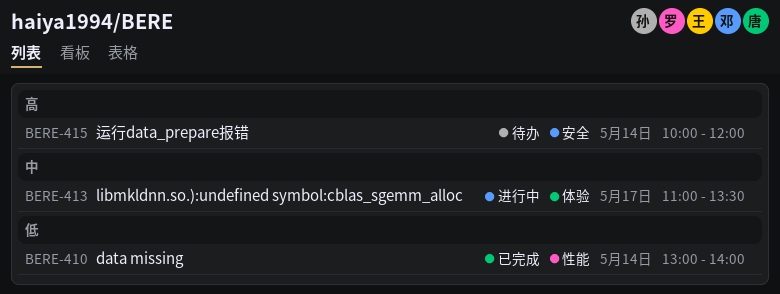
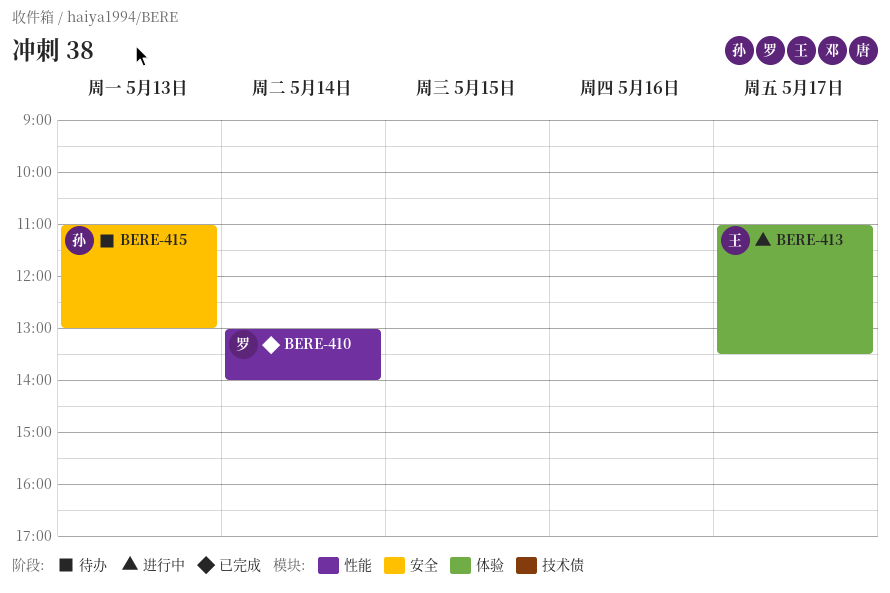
BERE-415, day: May 14 -> May 13
BERE-415, begins: 10:00 -> 11:00
BERE-415, ends: 12:00 -> 13:00

